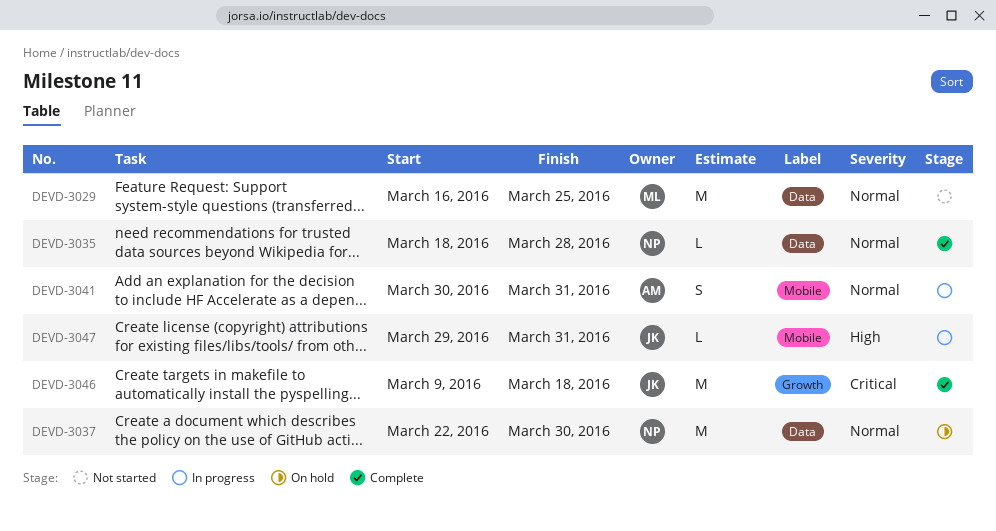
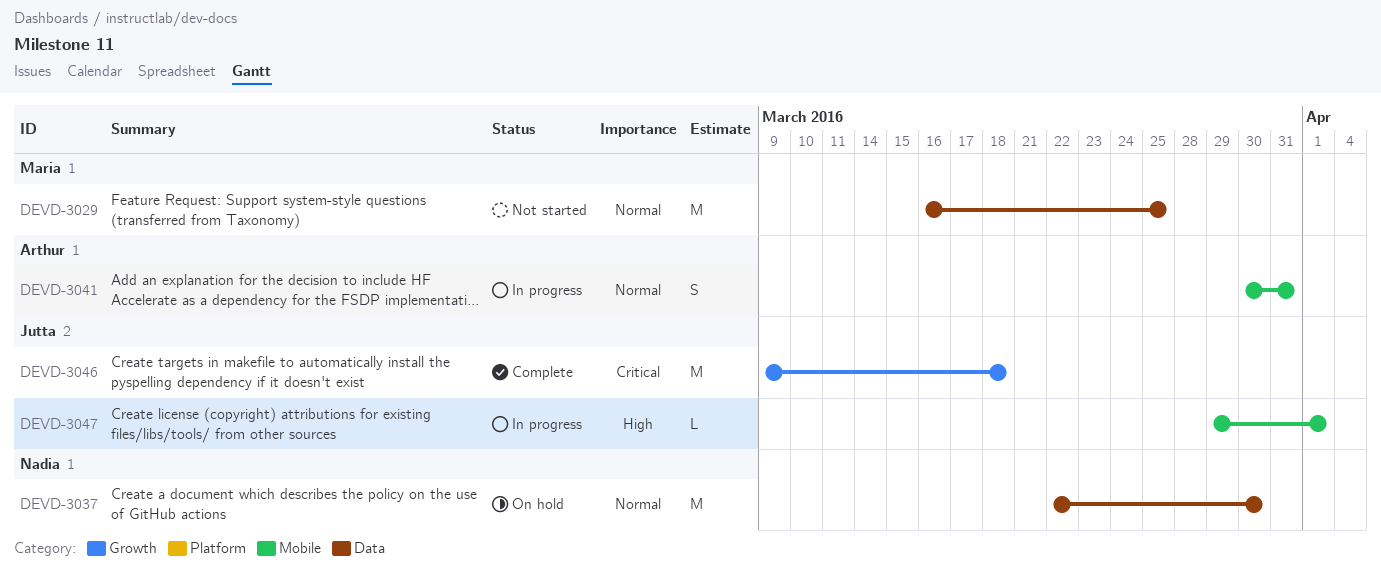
DEVD-3035: present -> none
DEVD-3047, due: Mar 31 -> Apr 1

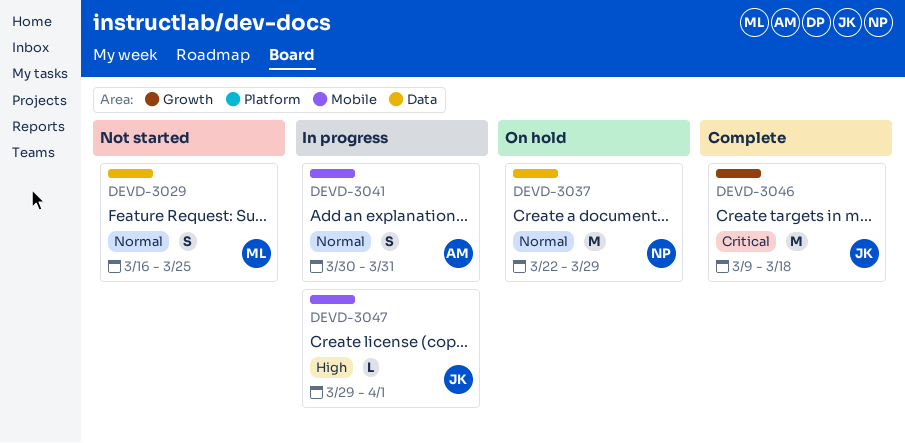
DEVD-3029, estimate: M -> S
DEVD-3037, due: Mar 30 -> Mar 29

